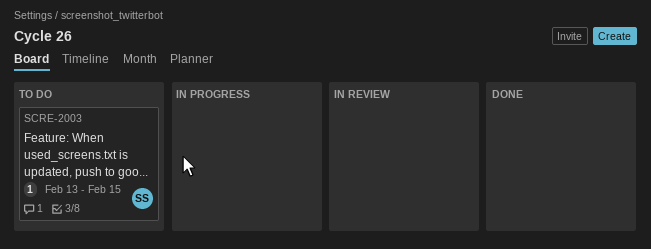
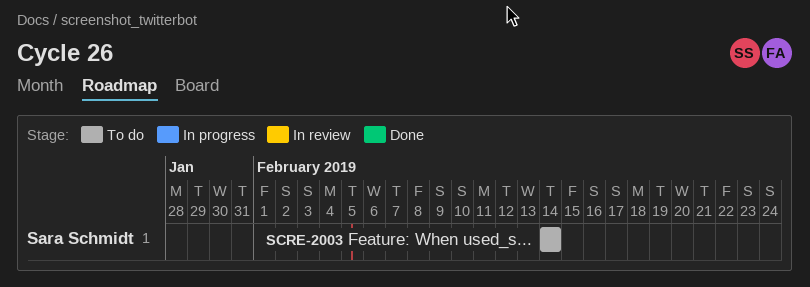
SCRE-2003, start: Feb 13 -> Feb 14
SCRE-2003, due: Feb 15 -> Feb 14

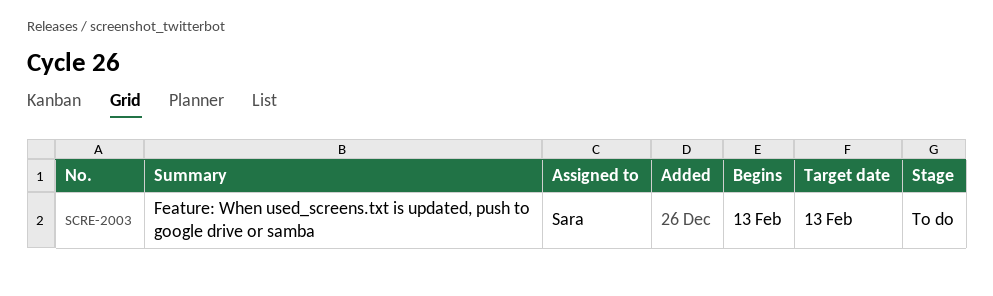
SCRE-2003, start: Feb 14 -> Feb 13
SCRE-2003, due: Feb 14 -> Feb 13

